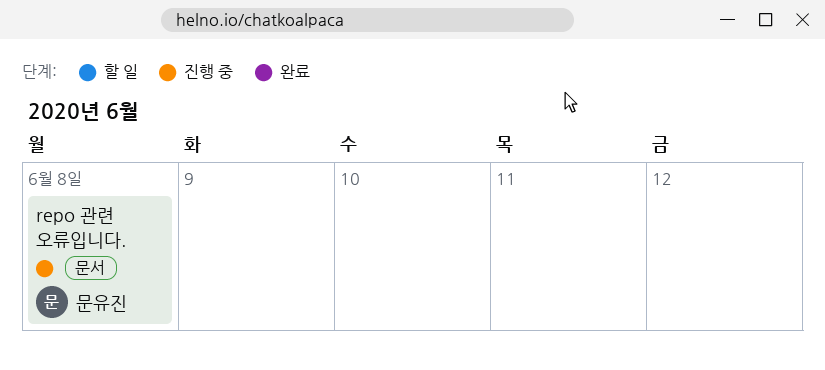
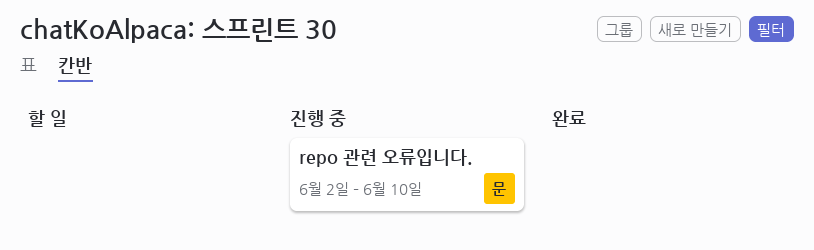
repo 관련 오류입니다., due: Jun 8 -> Jun 10

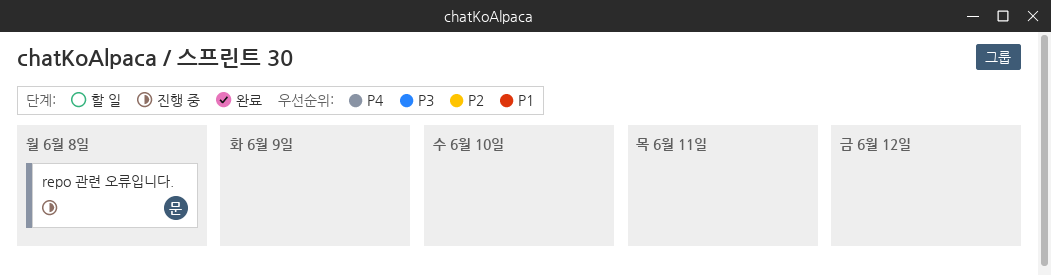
repo 관련 오류입니다., due: Jun 10 -> Jun 8

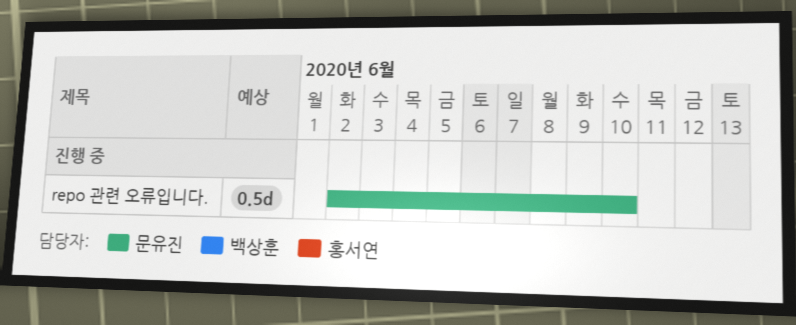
repo 관련 오류입니다., due: Jun 8 -> Jun 10

